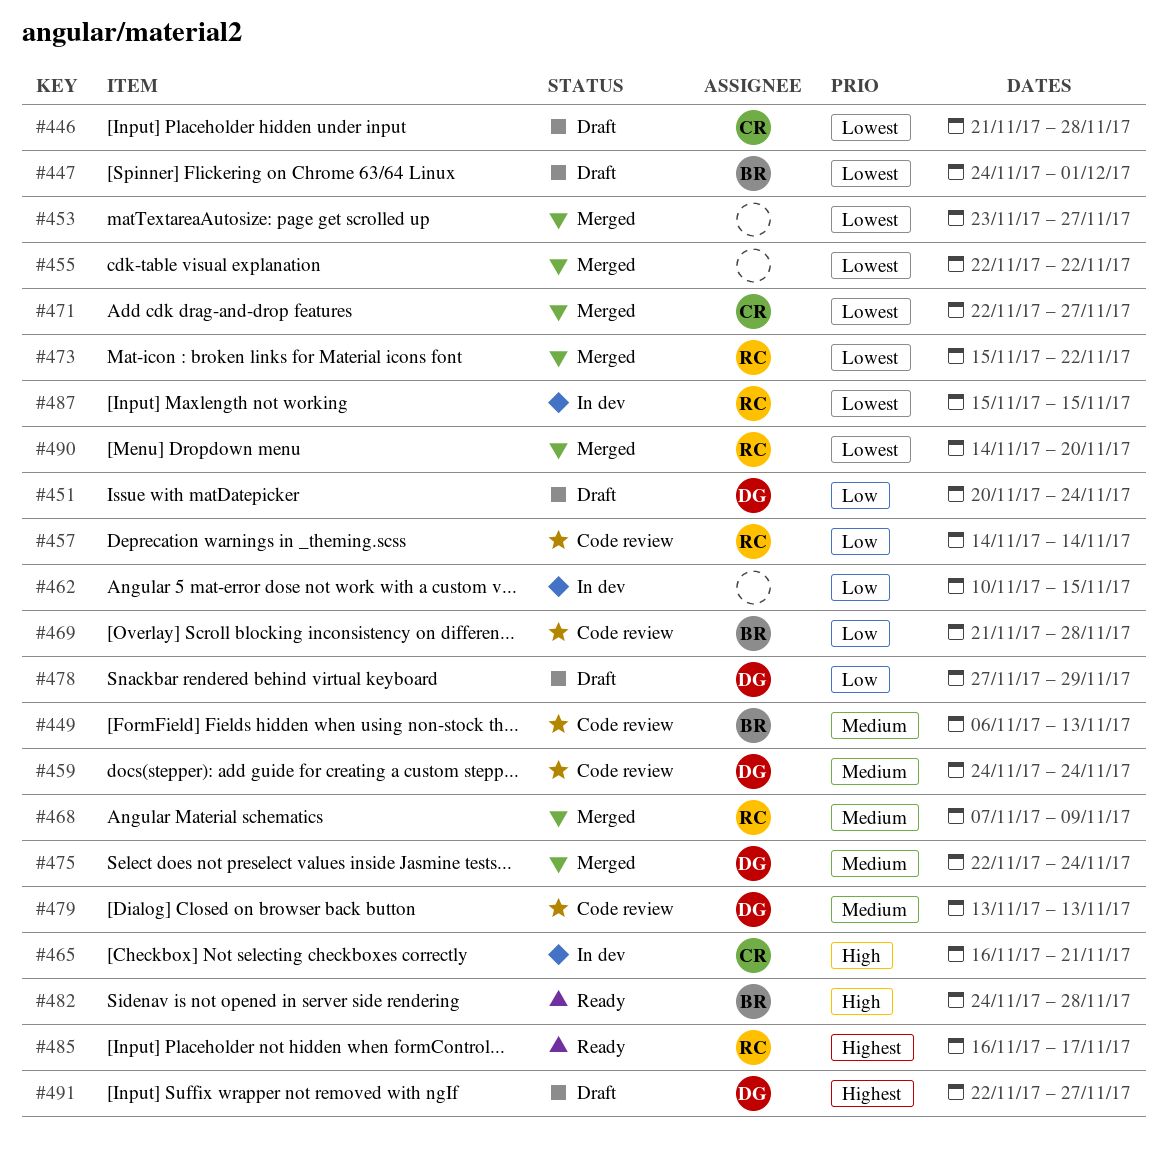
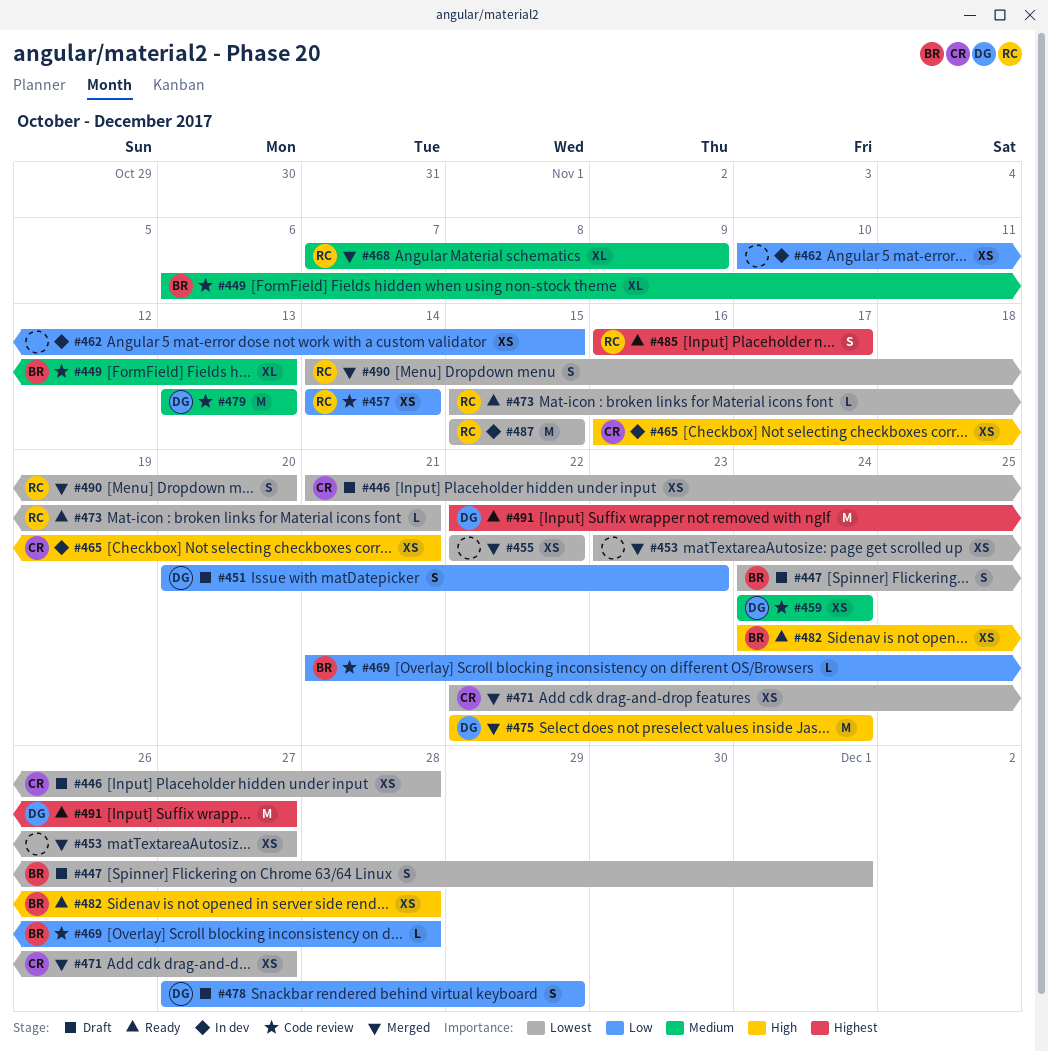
#451, due: Nov 24 -> Nov 23
#473, status: Merged -> Ready
#473, due: Nov 22 -> Nov 21
#475, priority: Medium -> High
#491, status: Draft -> Ready

